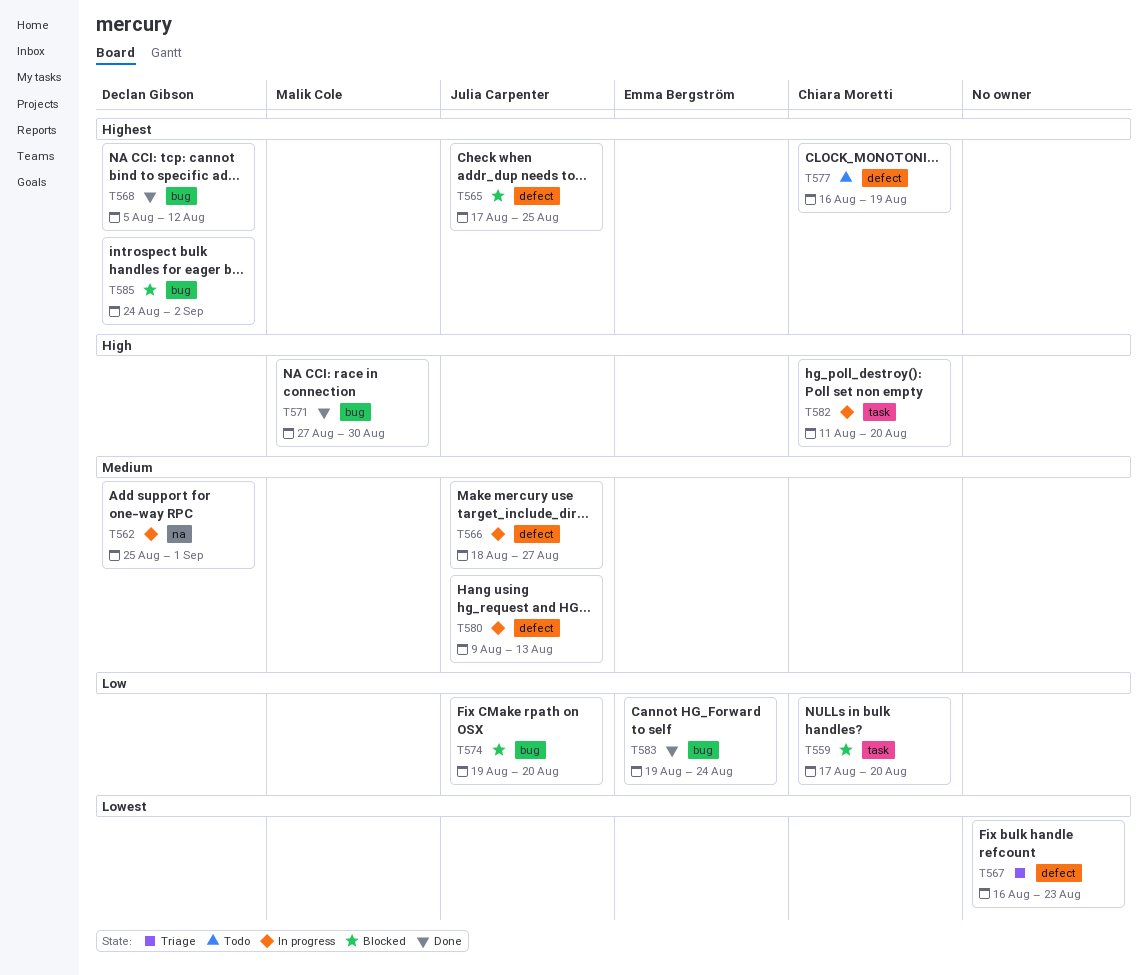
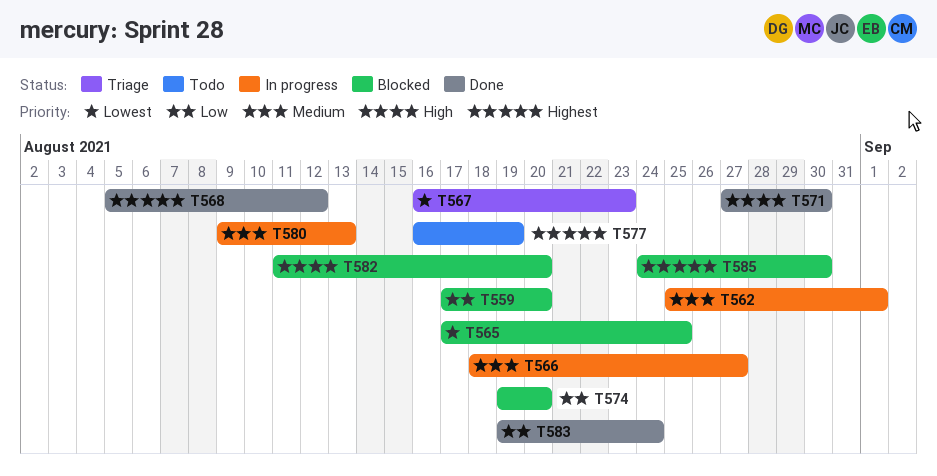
T565, priority: Highest -> Lowest
T582, status: In progress -> Blocked
T585, due: Sep 2 -> Aug 30

